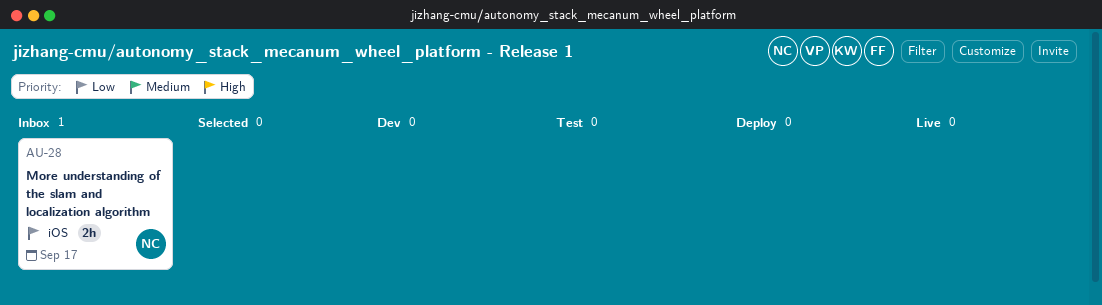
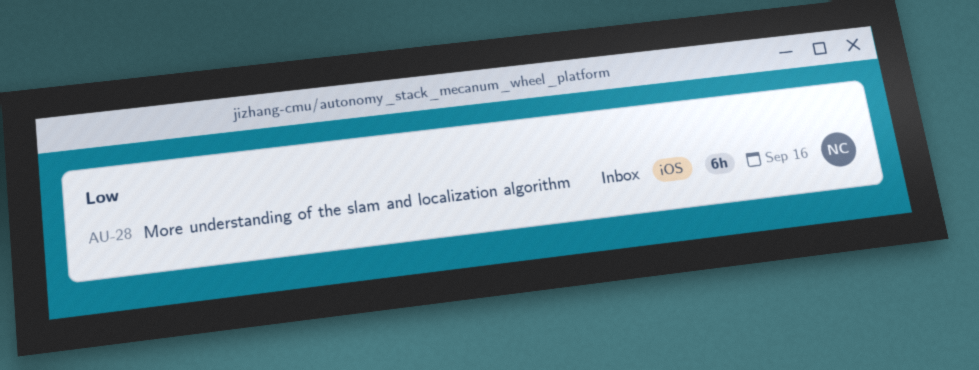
AU-28, estimate: 2h -> 6h
AU-28, due: Sep 17 -> Sep 16

